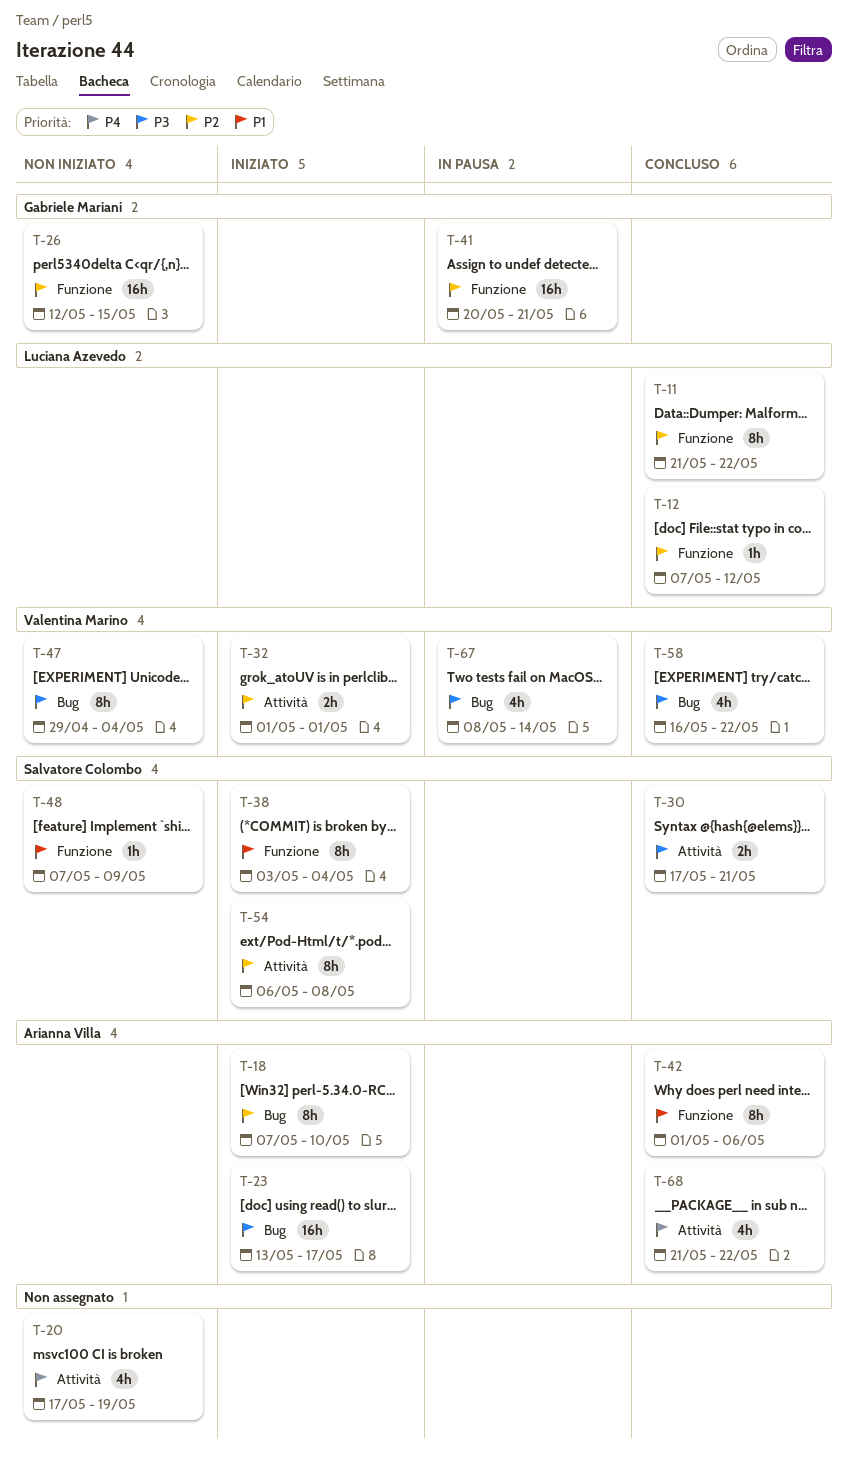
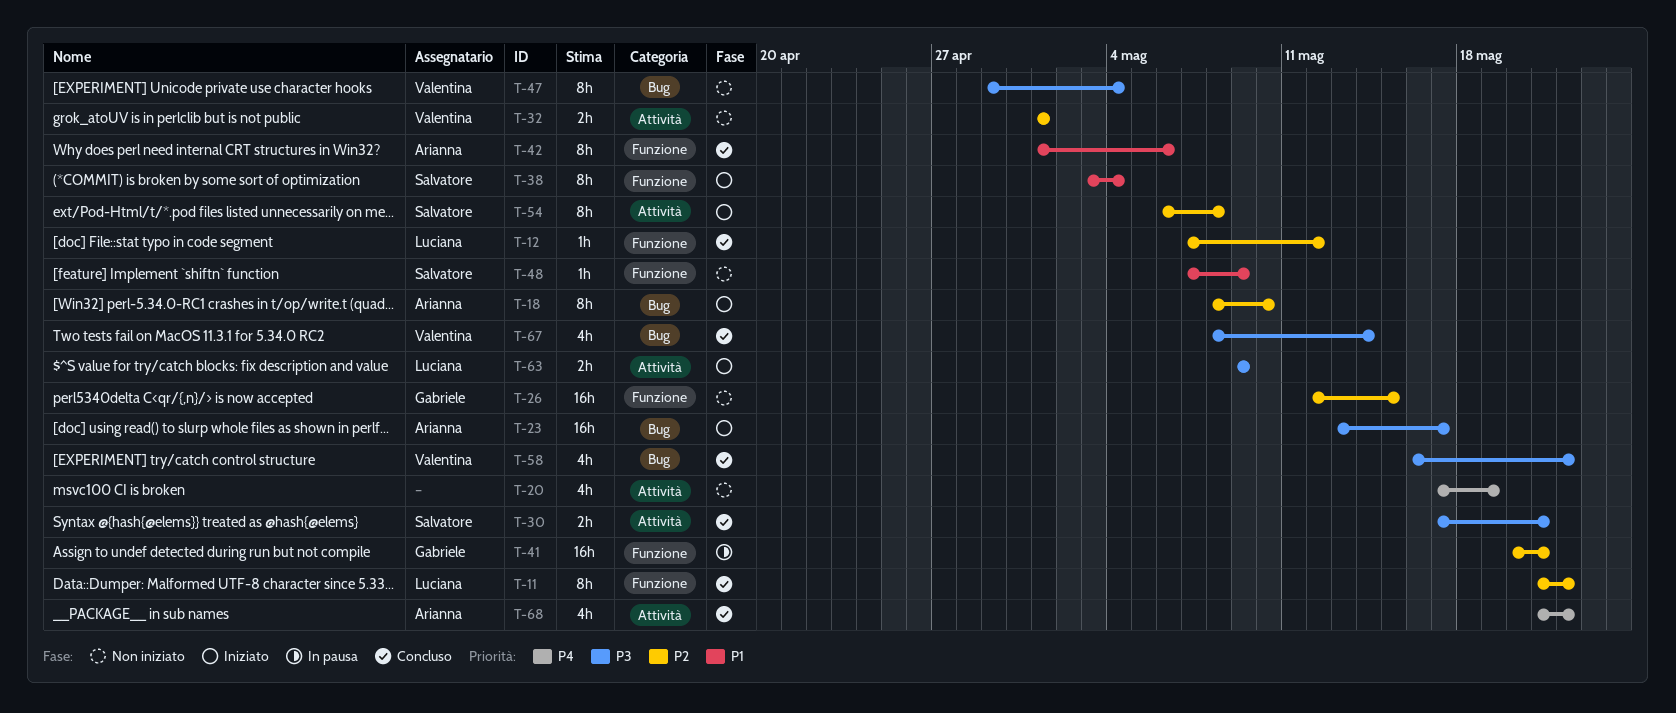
T-18, start: May 7 -> May 8
T-32, status: Iniziato -> Non iniziato
T-63: none -> present
T-67, status: In pausa -> Concluso

